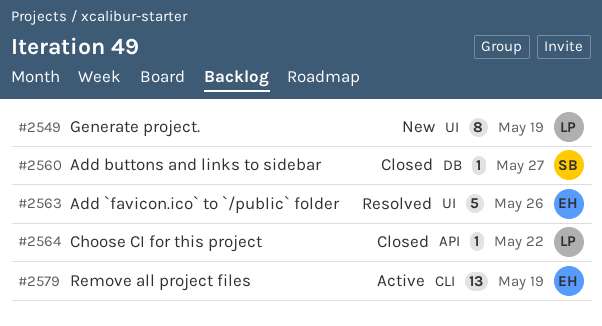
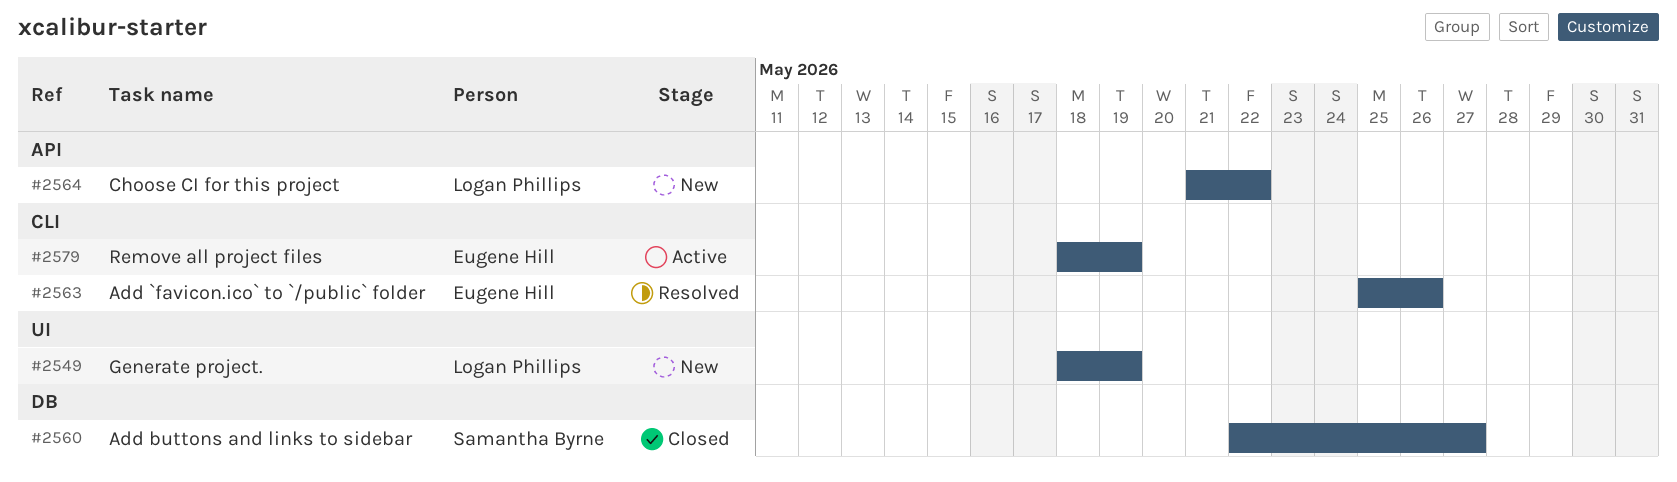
#2563, label: UI -> CLI
#2564, status: Closed -> New

